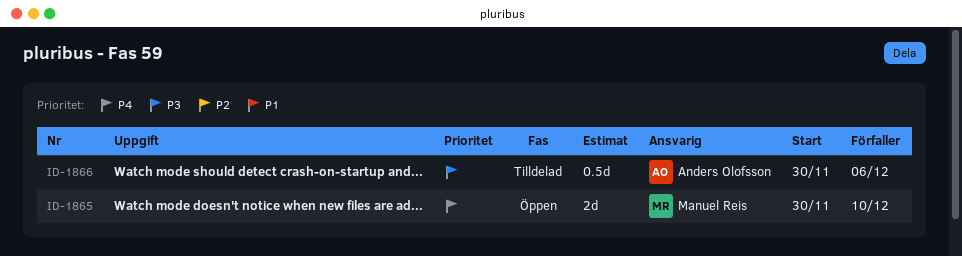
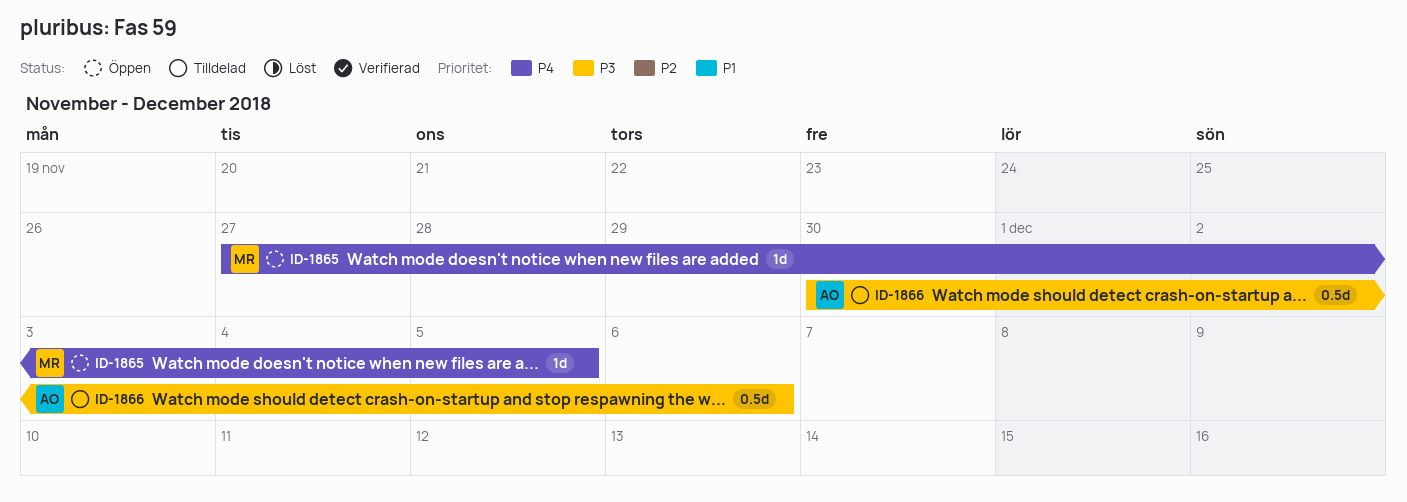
ID-1865, estimate: 2d -> 1d
ID-1865, start: Nov 30 -> Nov 27
ID-1865, due: Dec 10 -> Dec 5

